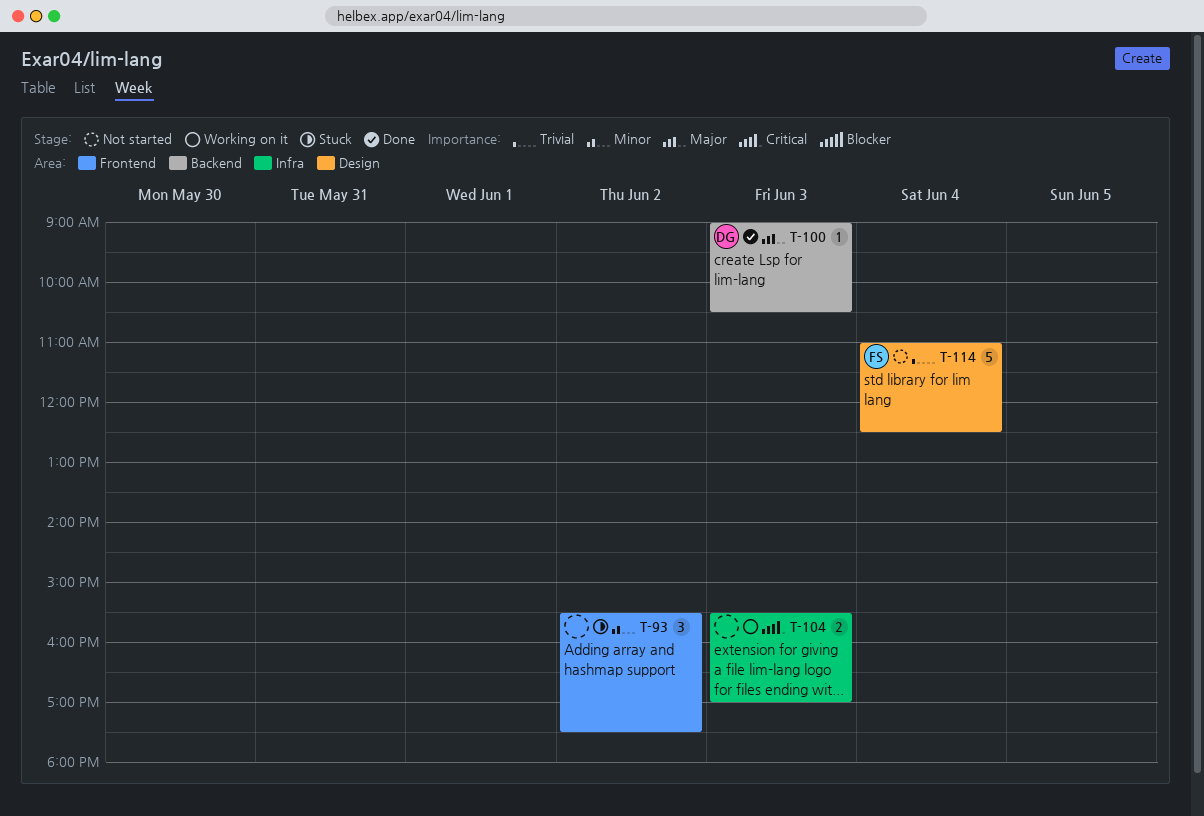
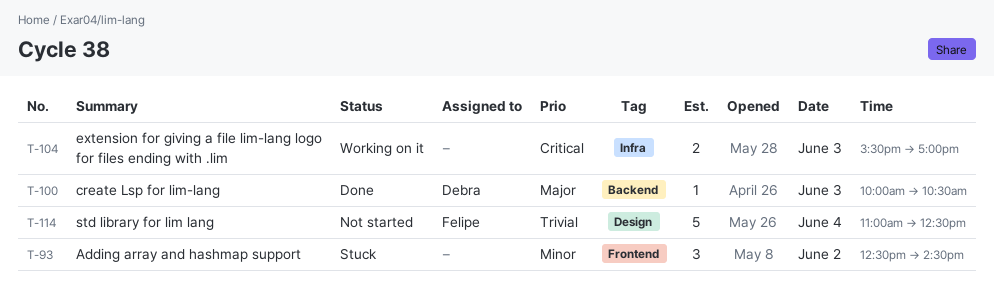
T-93, begins: 15:30 -> 12:30
T-93, ends: 17:30 -> 14:30
T-100, begins: 09:00 -> 10:00

